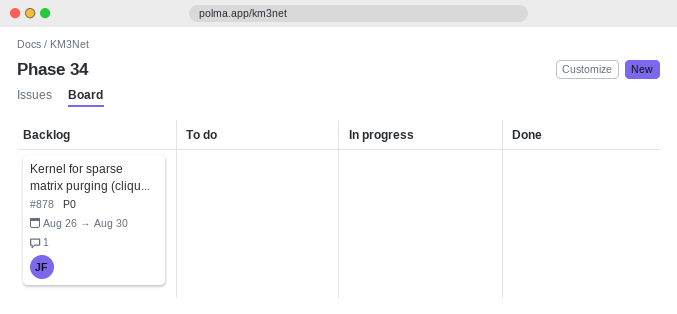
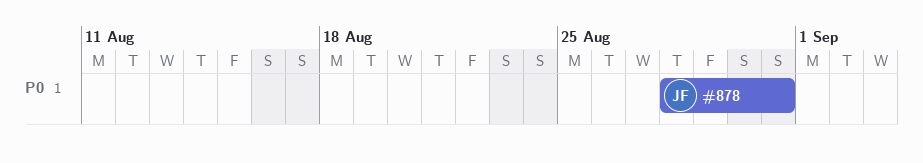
#878, start: Aug 26 -> Aug 28
#878, due: Aug 30 -> Aug 31

